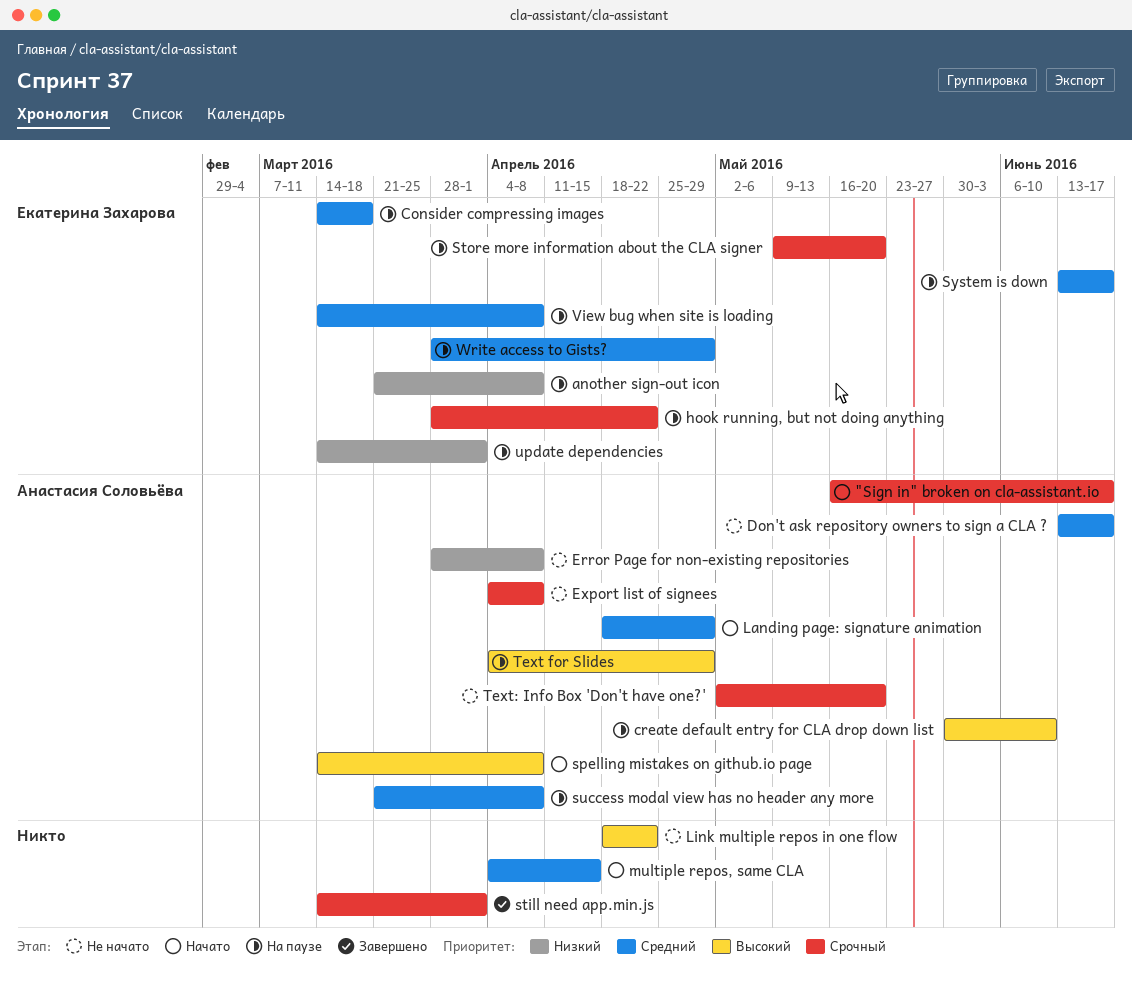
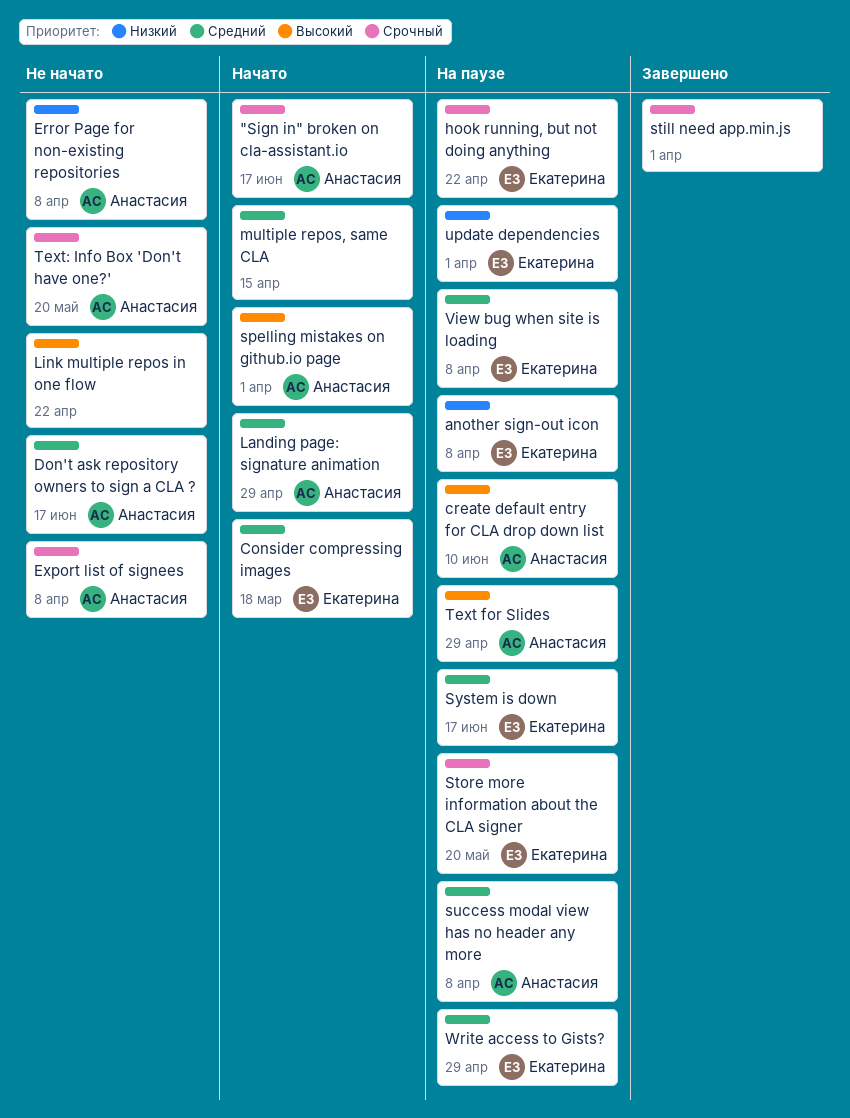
Consider compressing images, status: На паузе -> Начато
spelling mistakes on github.io page, due: Apr 8 -> Apr 1

